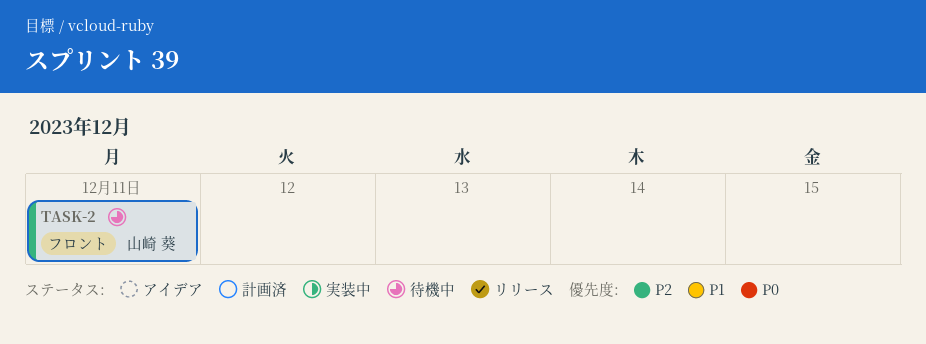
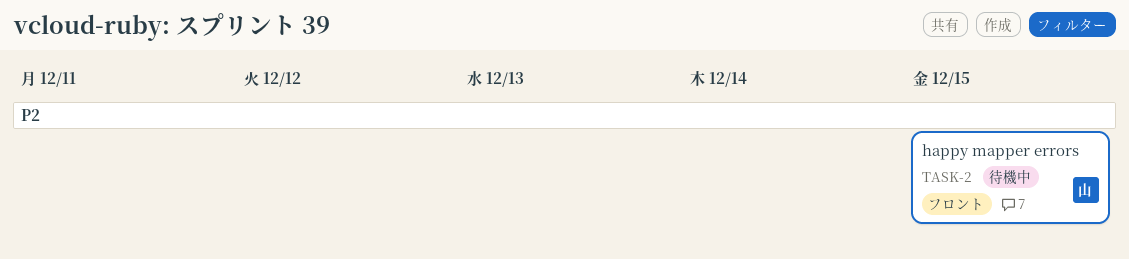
TASK-2, due: Dec 11 -> Dec 15

